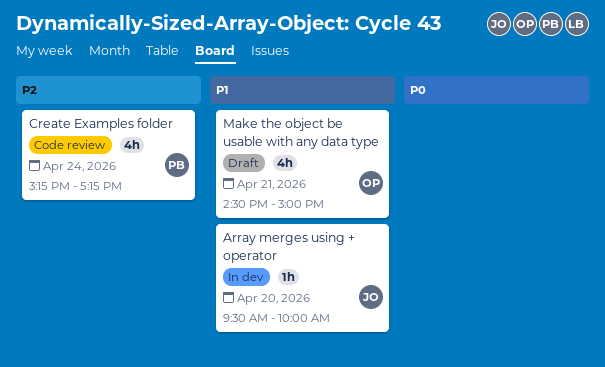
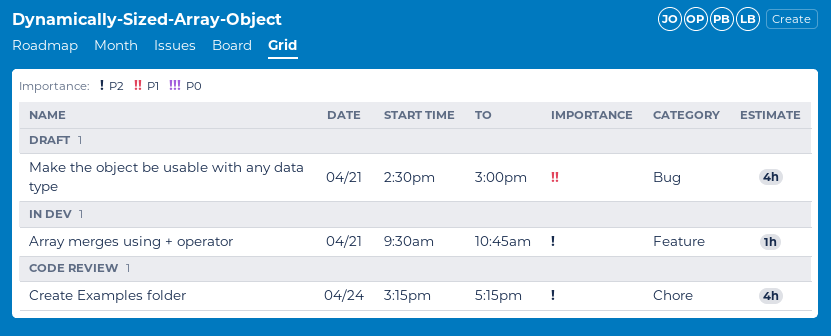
Array merges using + operator, priority: P1 -> P2
Array merges using + operator, day: Apr 20 -> Apr 21
Array merges using + operator, ends: 10:00 -> 10:45

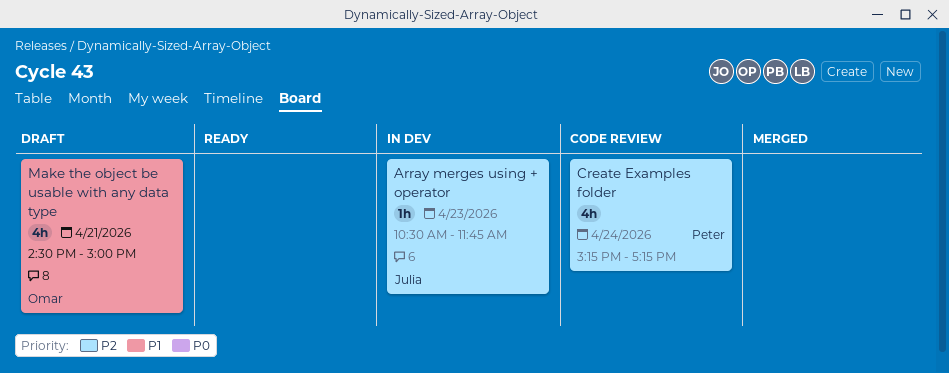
Array merges using + operator, day: Apr 21 -> Apr 23
Array merges using + operator, begins: 09:30 -> 10:30
Array merges using + operator, ends: 10:45 -> 11:45

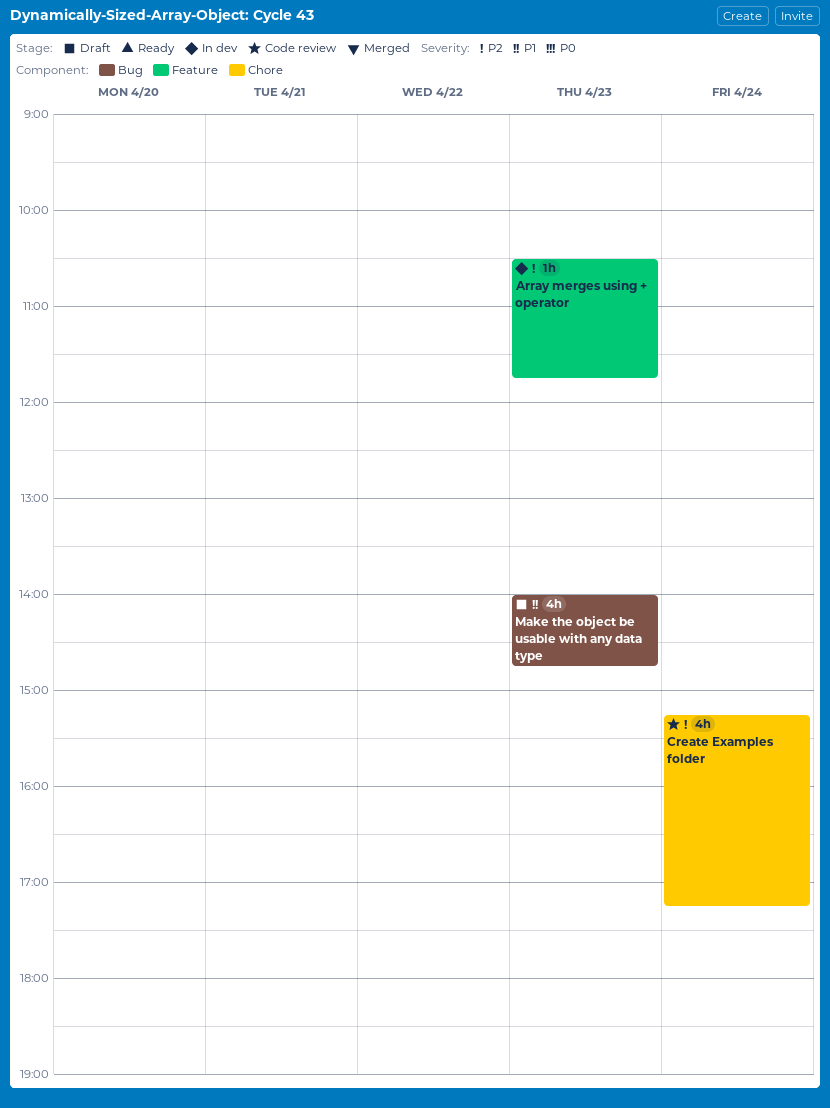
Make the object be usable with any data type, day: Apr 21 -> Apr 23
Make the object be usable with any data type, begins: 14:30 -> 14:00
Make the object be usable with any data type, ends: 15:00 -> 14:45

